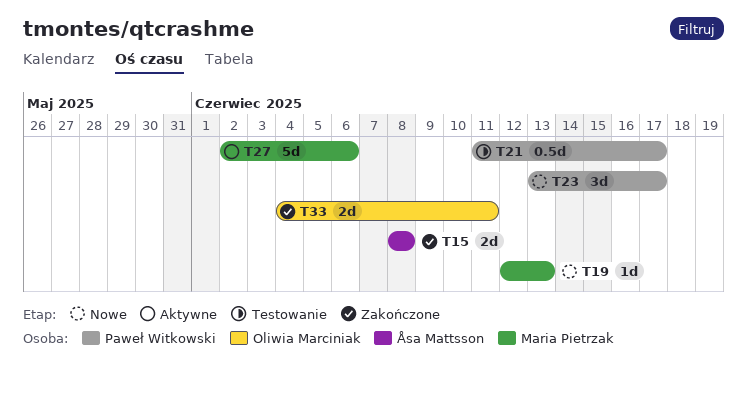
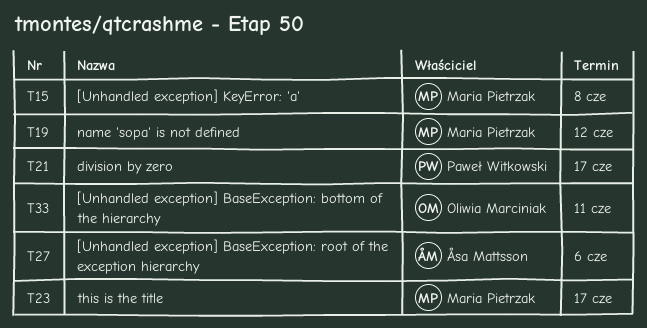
T15, owner: Åsa Mattsson -> Maria Pietrzak
T19, due: Jun 13 -> Jun 12
T23, owner: Paweł Witkowski -> Maria Pietrzak
T27, owner: Maria Pietrzak -> Åsa Mattsson

